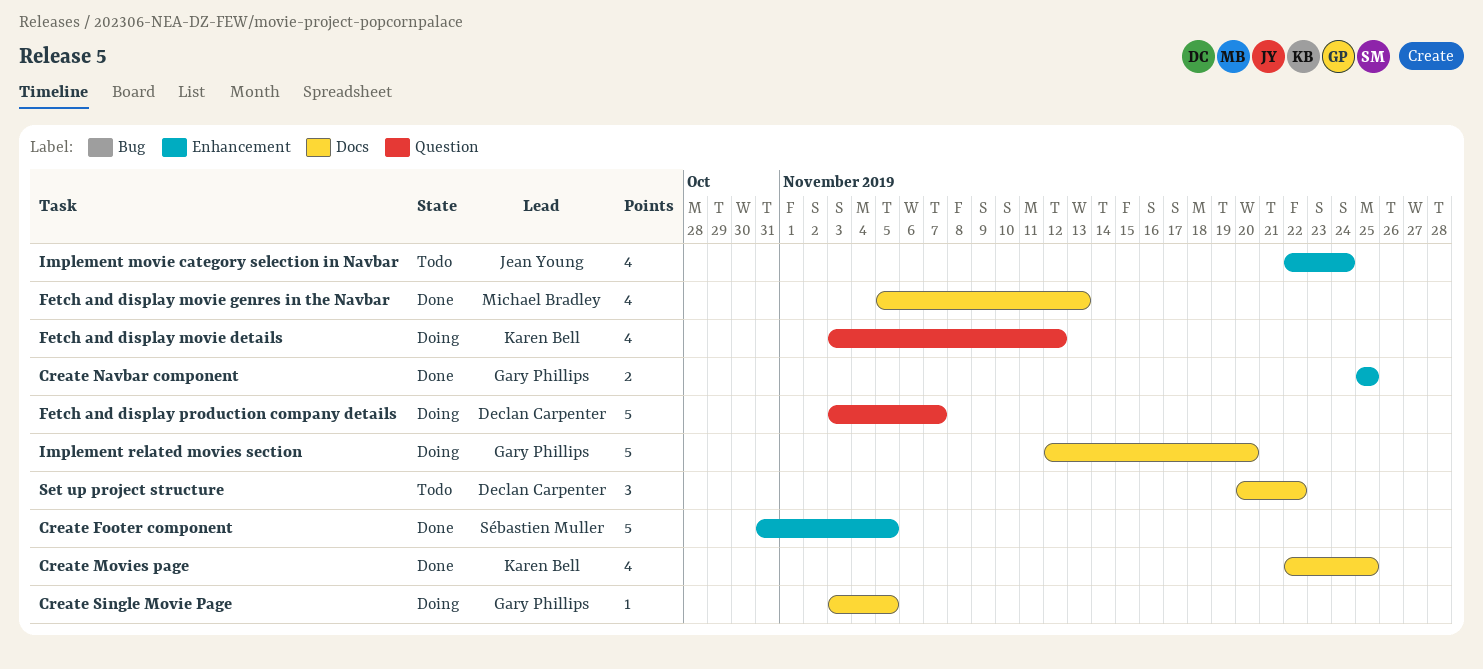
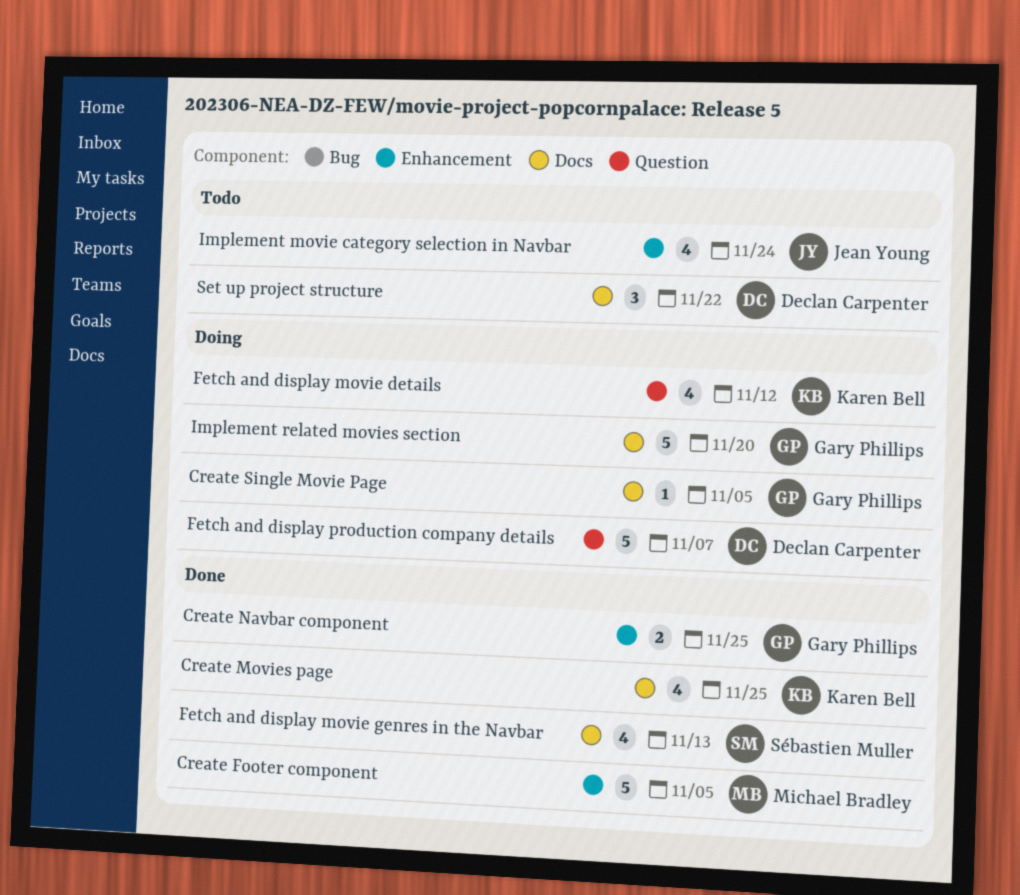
Create Footer component, owner: Sébastien Muller -> Michael Bradley
Fetch and display movie genres in the Navbar, owner: Michael Bradley -> Sébastien Muller

